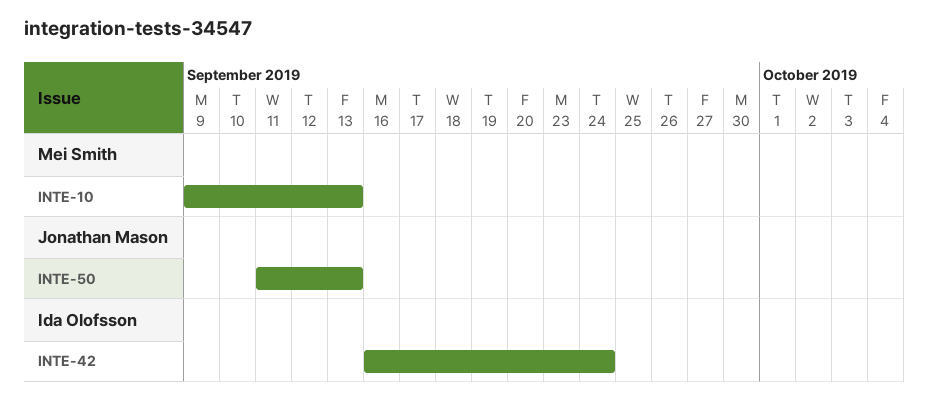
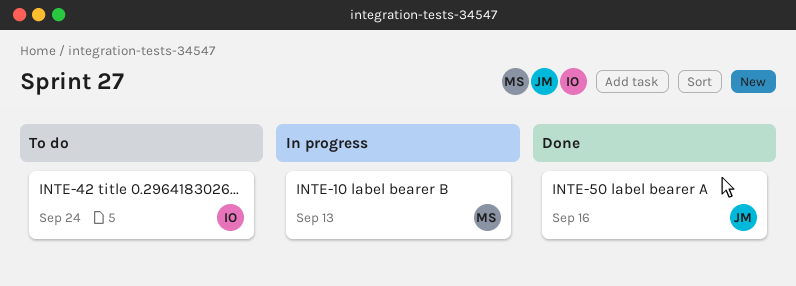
INTE-50, due: Sep 13 -> Sep 16

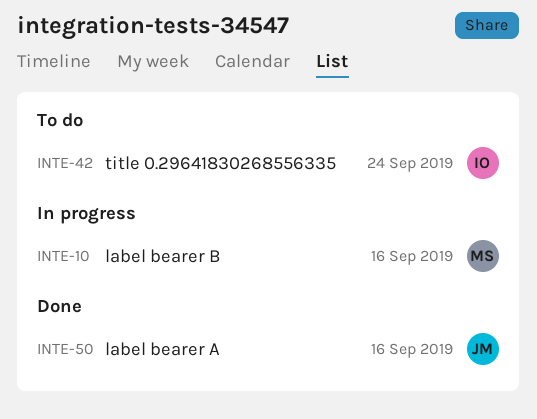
INTE-10, due: Sep 13 -> Sep 16

